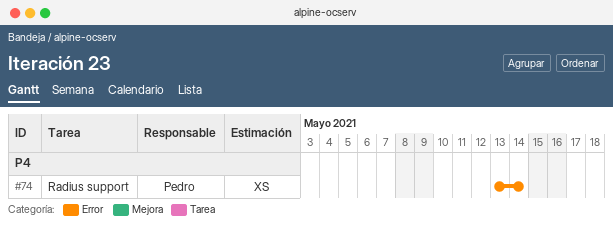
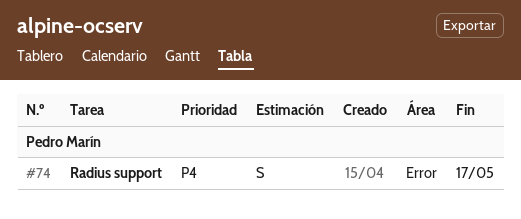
#74, estimate: XS -> S
#74, due: May 14 -> May 17

